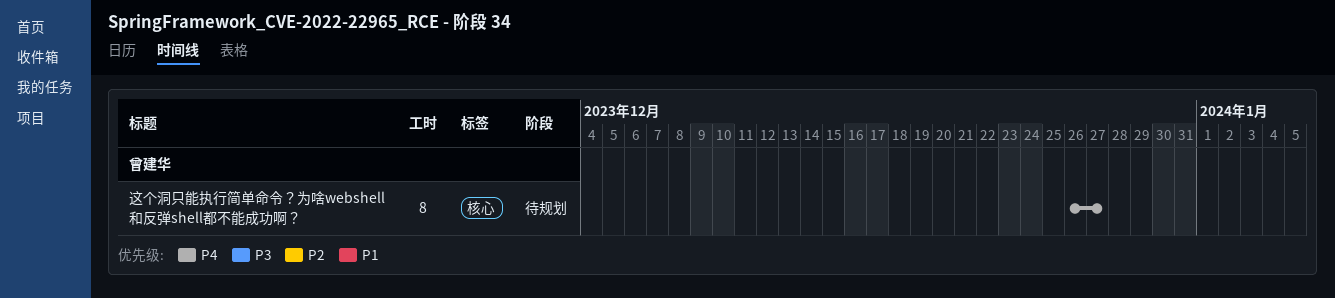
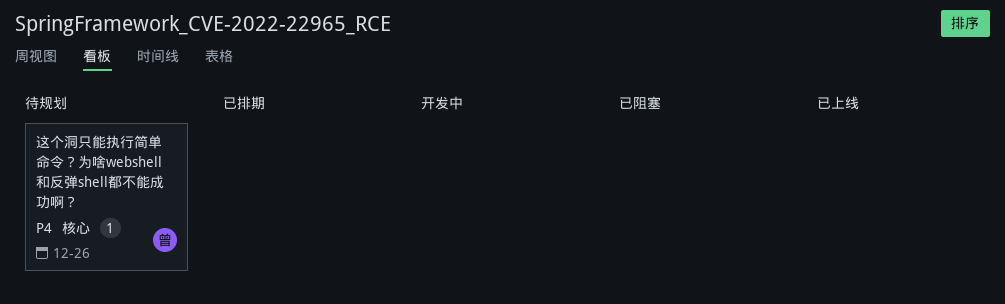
这个洞只能执行简单命令？为啥webshell和反弹shell都不能成功啊？, estimate: 8 -> 1
这个洞只能执行简单命令？为啥webshell和反弹shell都不能成功啊？, due: Dec 27 -> Dec 26

